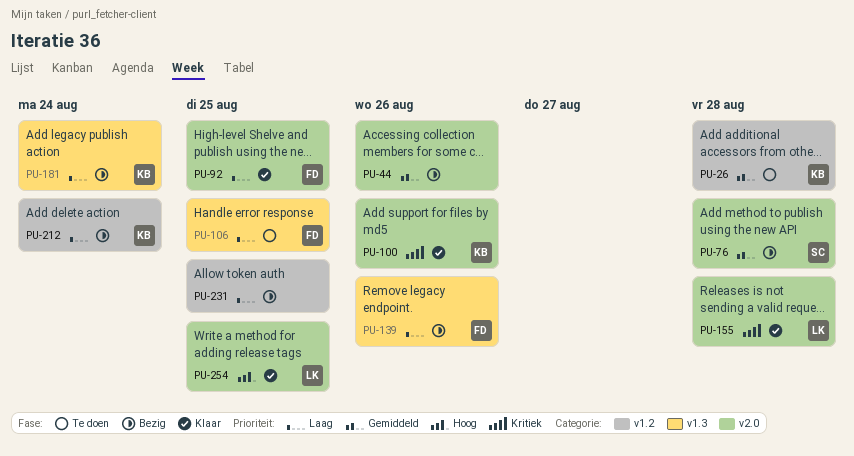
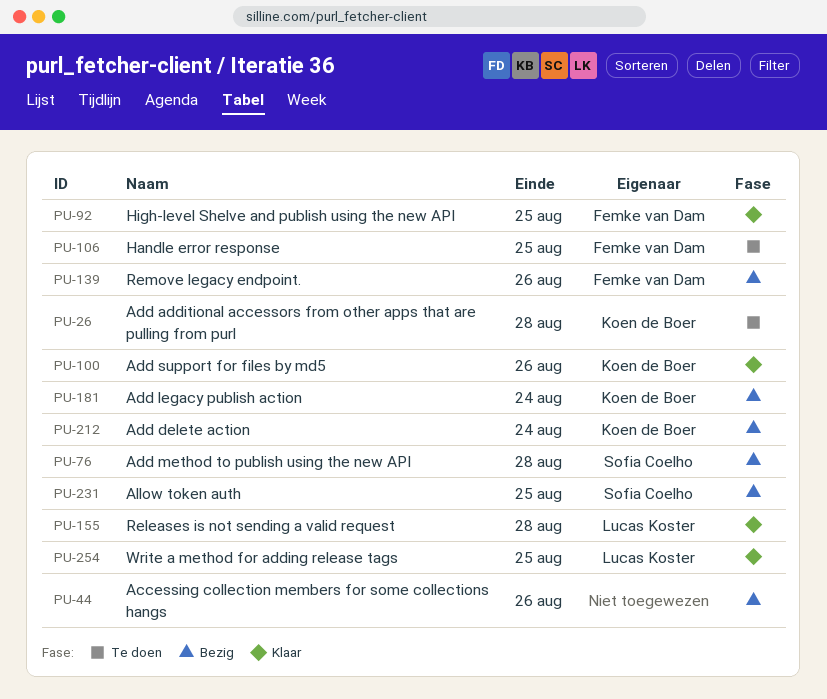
PU-231, owner: none -> Sofia Coelho

